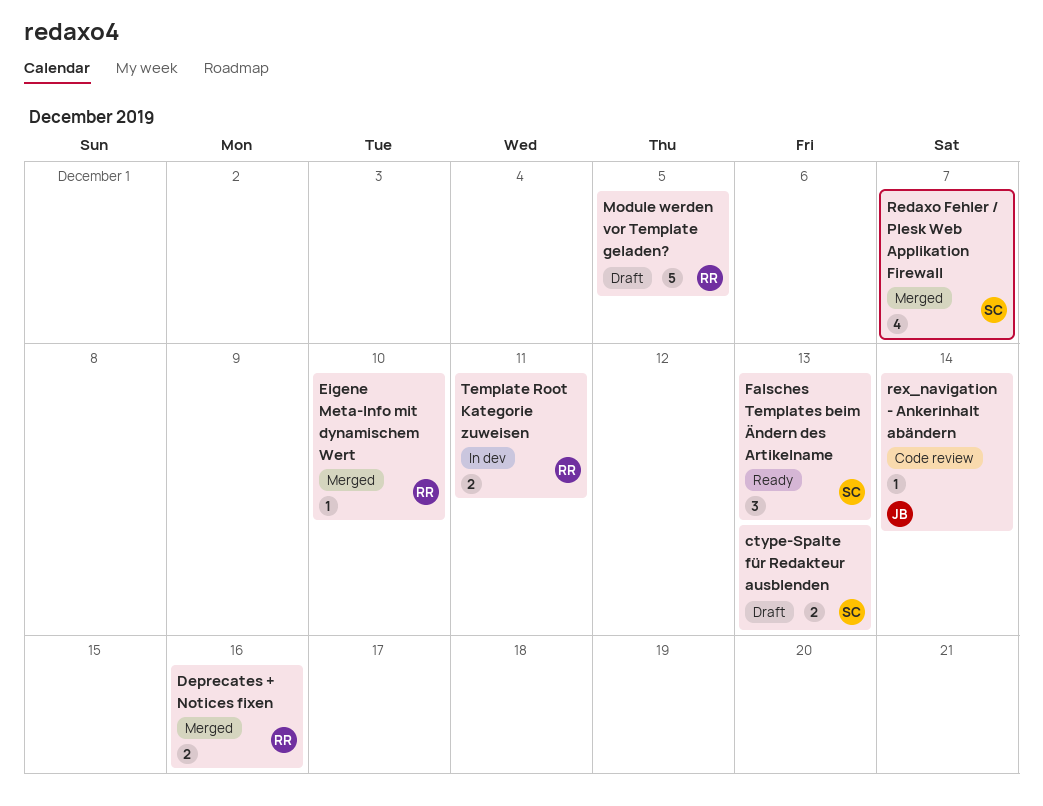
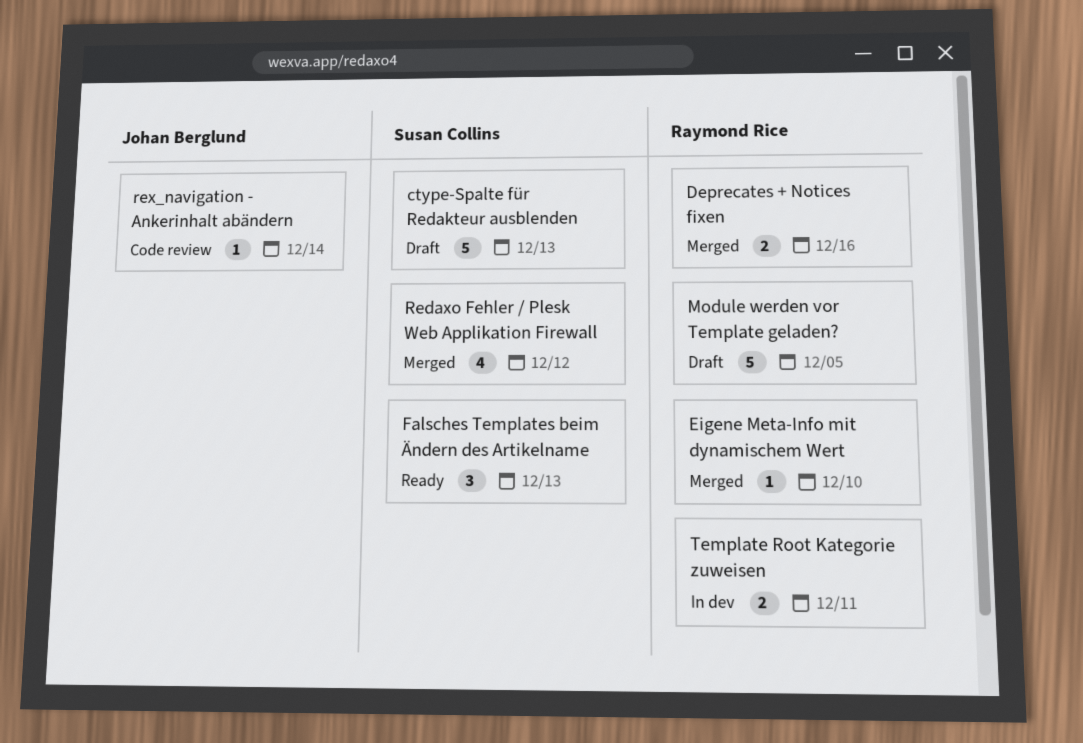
ctype-Spalte für Redakteur ausblenden, estimate: 2 -> 5
Redaxo Fehler / Plesk Web Applikation Firewall, due: Dec 7 -> Dec 12

